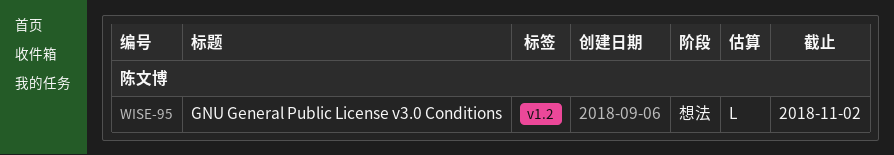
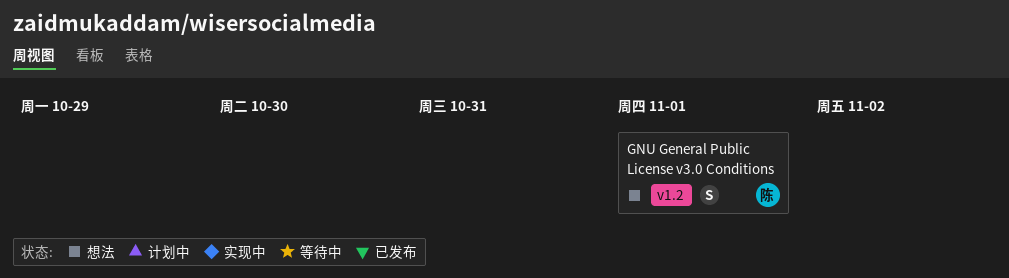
GNU General Public License v3.0 Conditions, estimate: L -> S
GNU General Public License v3.0 Conditions, due: Nov 2 -> Nov 1

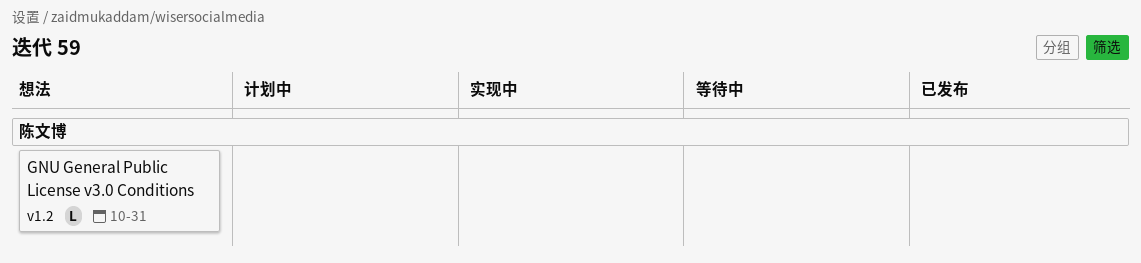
GNU General Public License v3.0 Conditions, estimate: S -> L
GNU General Public License v3.0 Conditions, due: Nov 1 -> Oct 31

